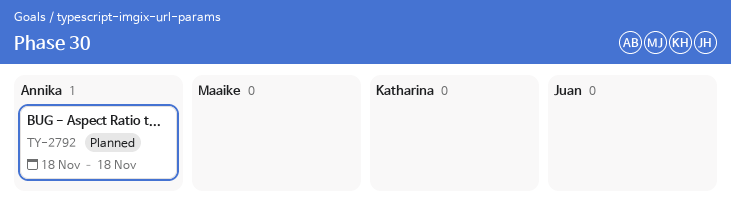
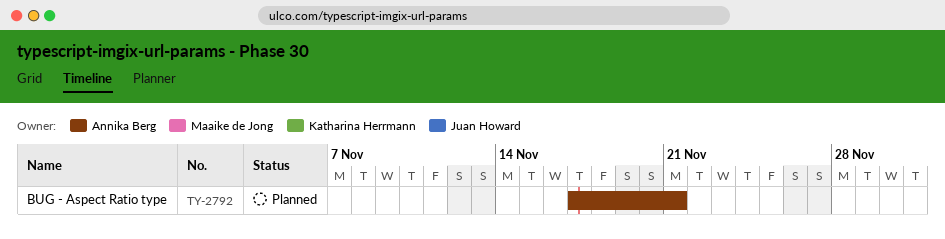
TY-2792, start: Nov 18 -> Nov 17
TY-2792, due: Nov 18 -> Nov 21

